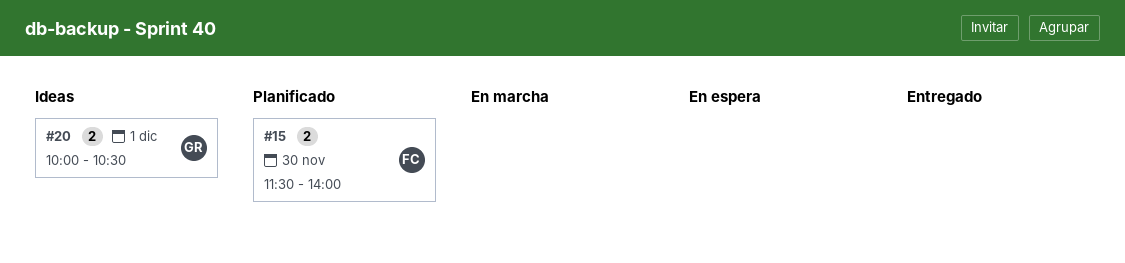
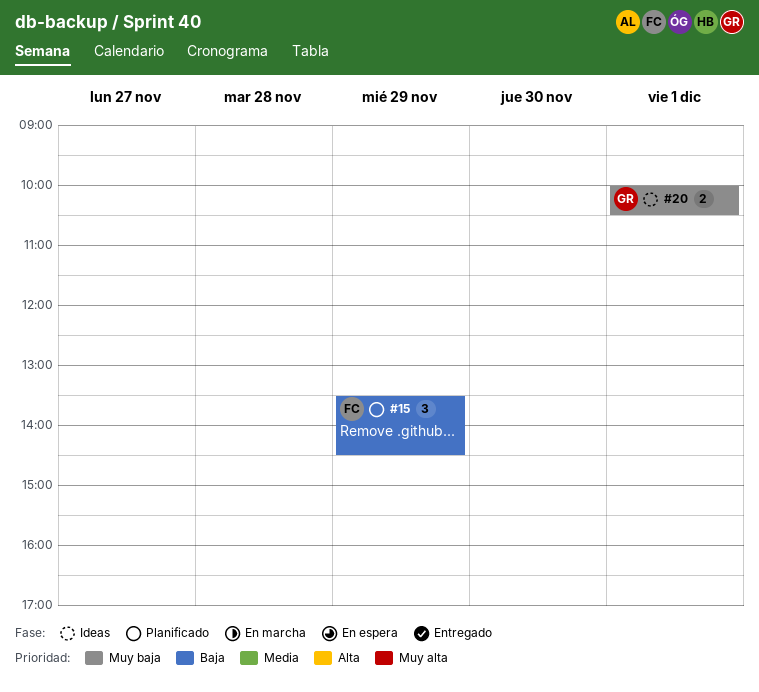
#15, estimate: 2 -> 3
#15, day: Nov 30 -> Nov 29
#15, begins: 11:30 -> 13:30
#15, ends: 14:00 -> 14:30

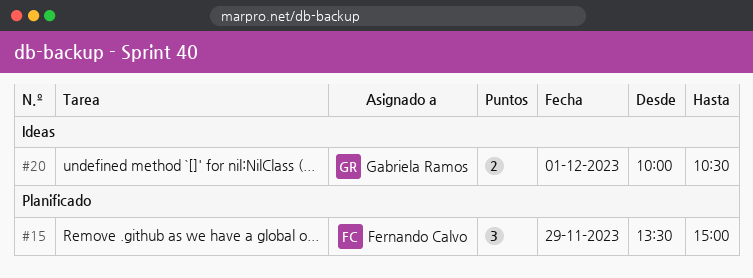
#15, ends: 14:30 -> 15:00

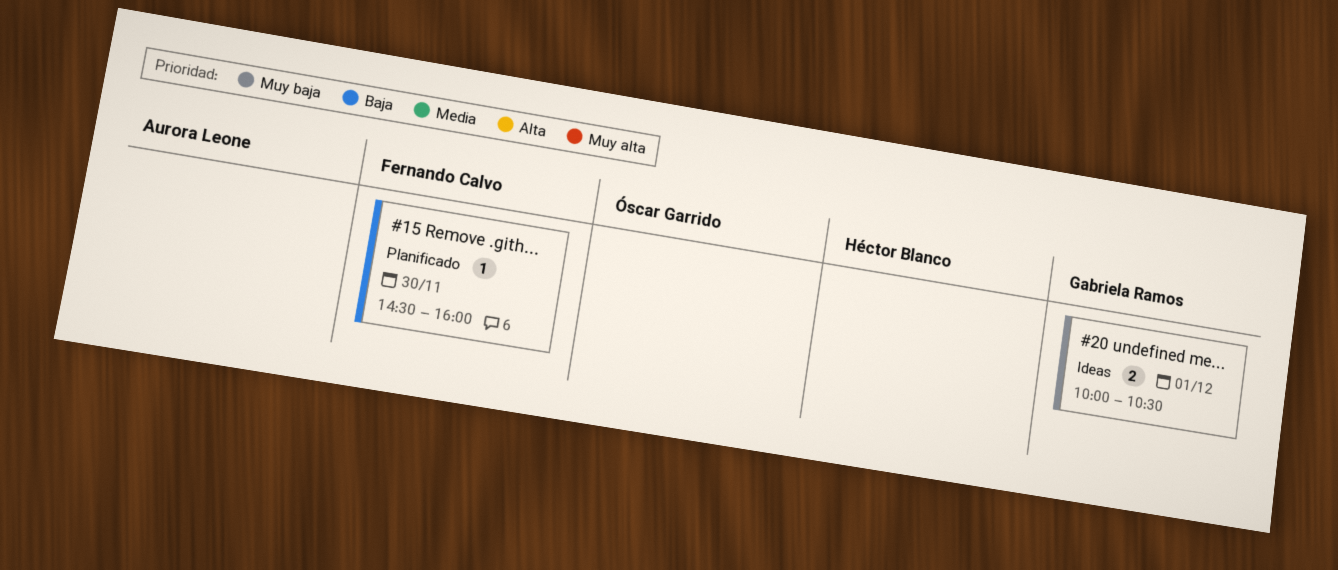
#15, estimate: 3 -> 1
#15, day: Nov 29 -> Nov 30
#15, begins: 13:30 -> 14:30
#15, ends: 15:00 -> 16:00

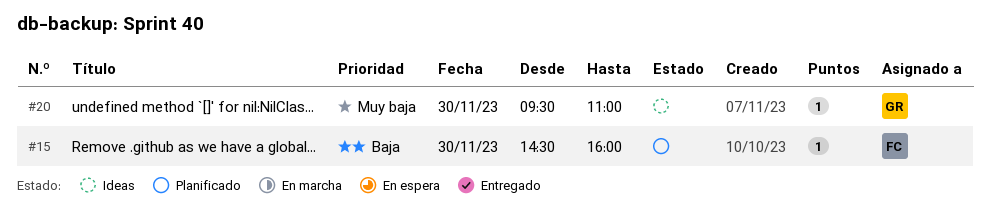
#20, estimate: 2 -> 1
#20, day: Dec 1 -> Nov 30
#20, begins: 10:00 -> 09:30
#20, ends: 10:30 -> 11:00

